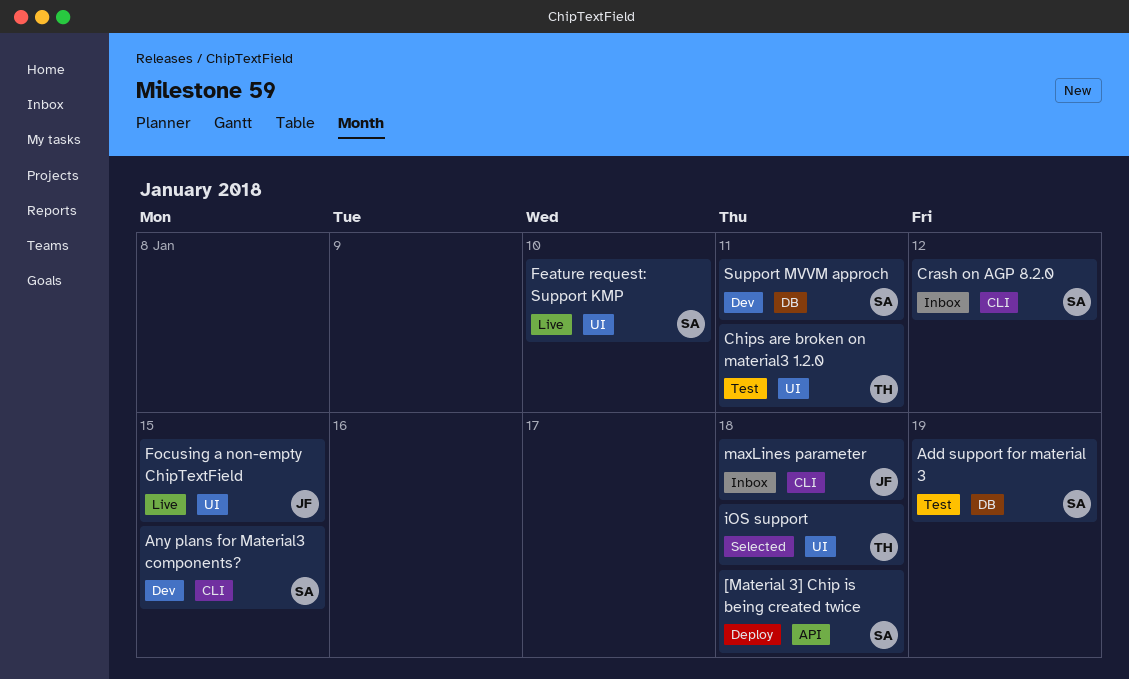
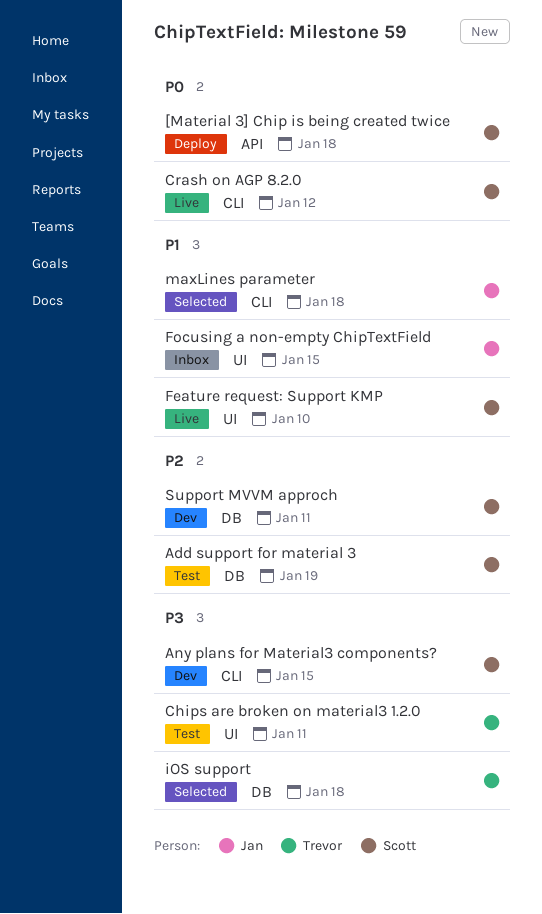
Crash on AGP 8.2.0, status: Inbox -> Live
Focusing a non-empty ChipTextField, status: Live -> Inbox
iOS support, label: UI -> DB
maxLines parameter, status: Inbox -> Selected

